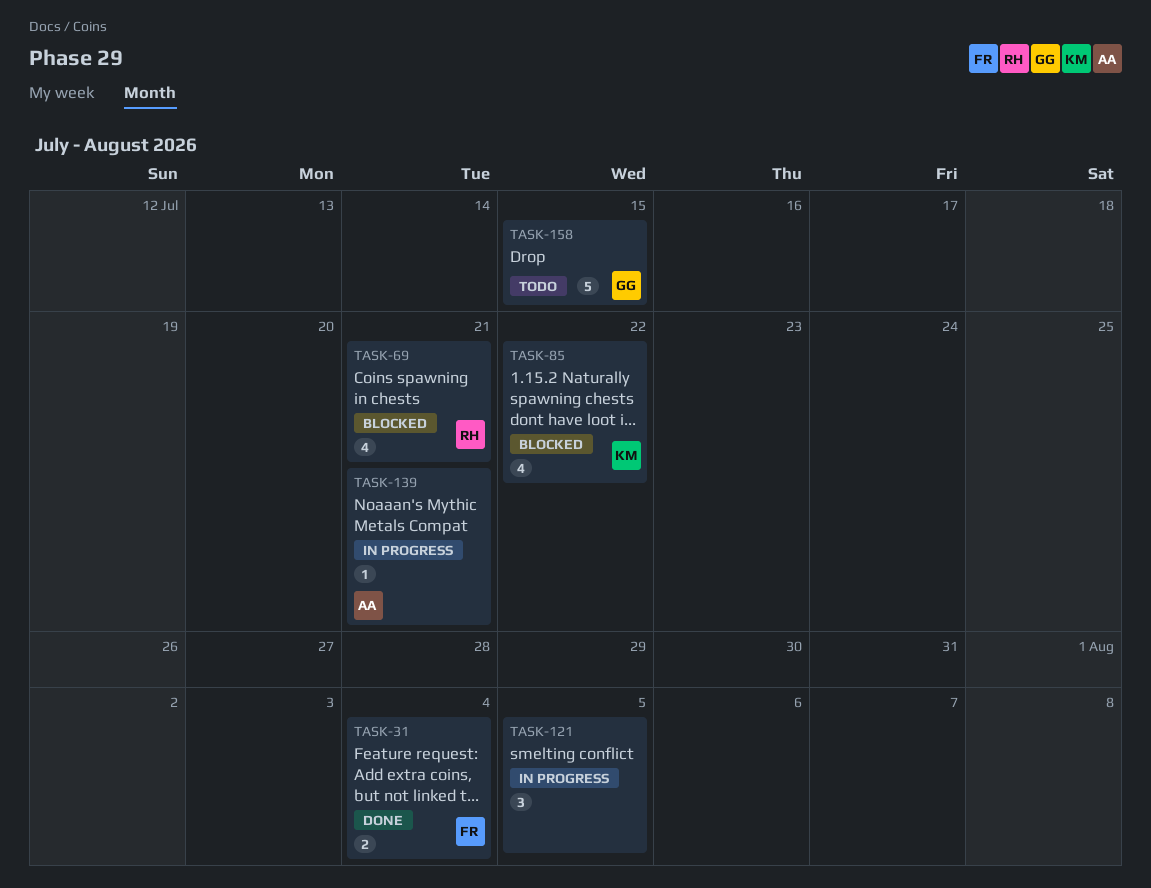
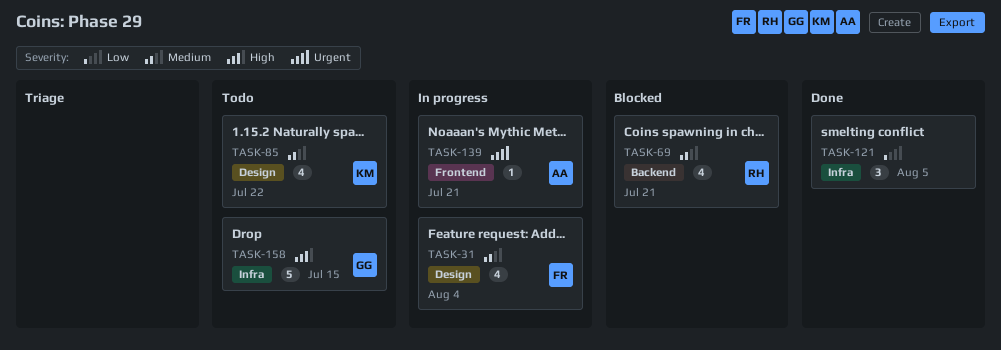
TASK-31, status: Done -> In progress
TASK-31, estimate: 2 -> 4
TASK-85, status: Blocked -> Todo
TASK-121, status: In progress -> Done

